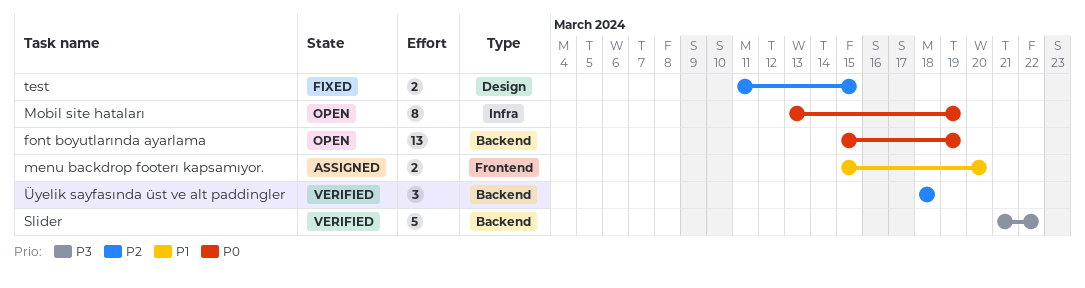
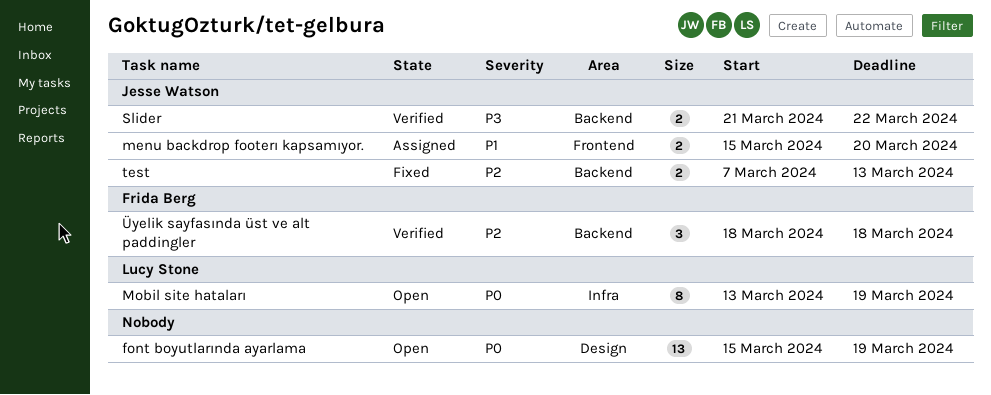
font boyutlarında ayarlama, label: Backend -> Design
Slider, estimate: 5 -> 2
test, label: Design -> Backend
test, start: Mar 11 -> Mar 7
test, due: Mar 15 -> Mar 13

